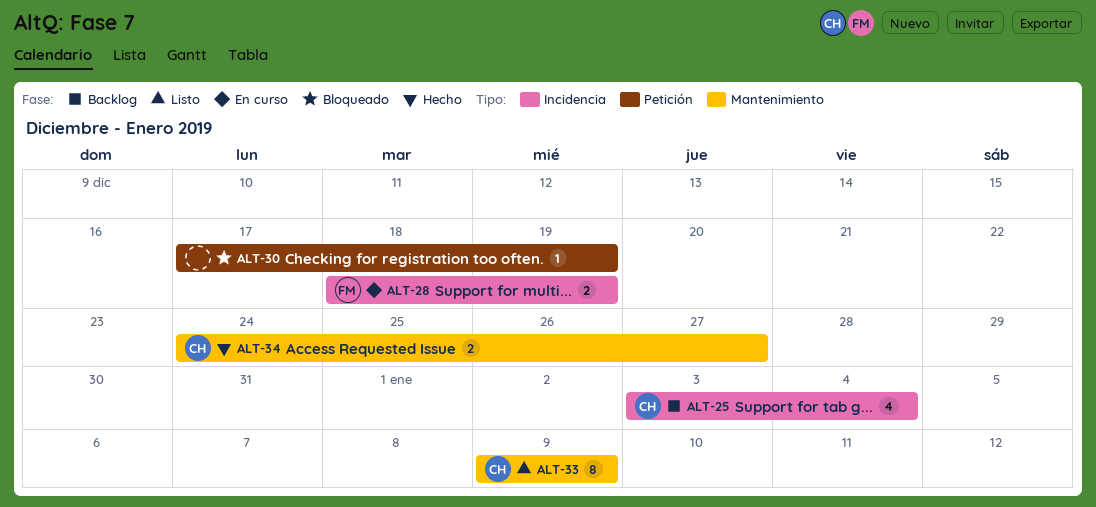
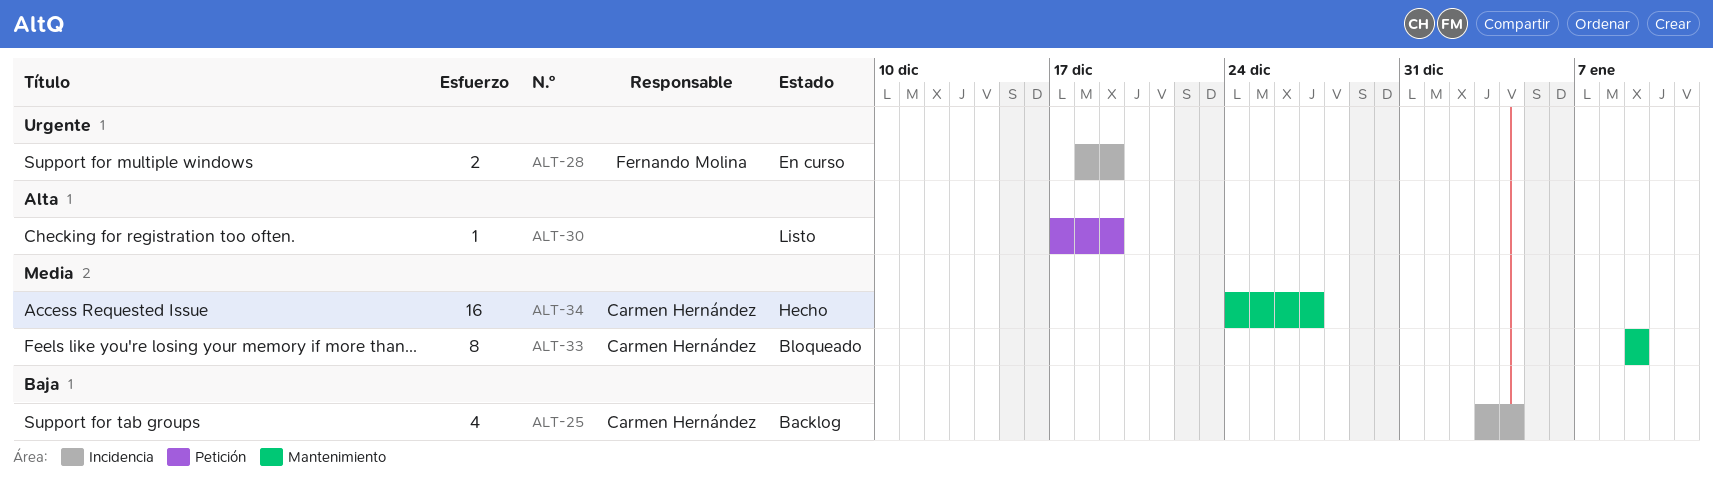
ALT-30, status: Bloqueado -> Listo
ALT-33, status: Listo -> Bloqueado
ALT-34, estimate: 2 -> 16

